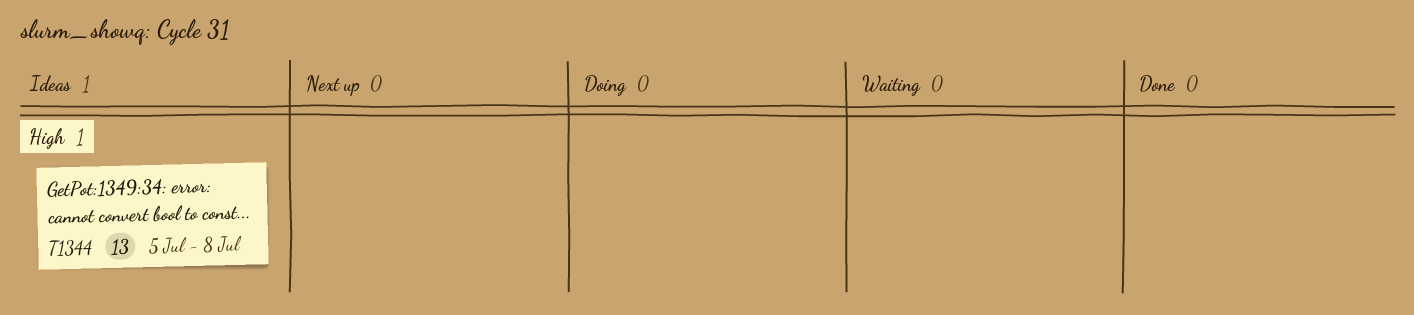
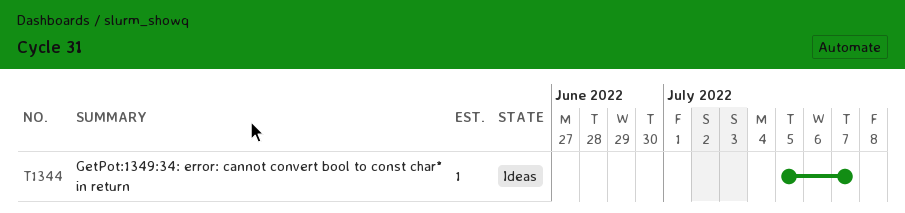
T1344, estimate: 13 -> 1
T1344, due: Jul 8 -> Jul 7

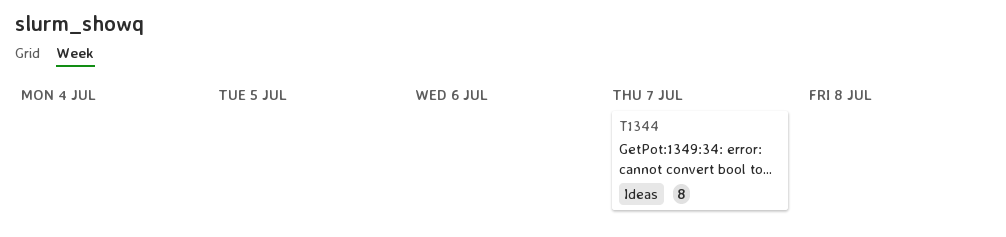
T1344, estimate: 1 -> 8

